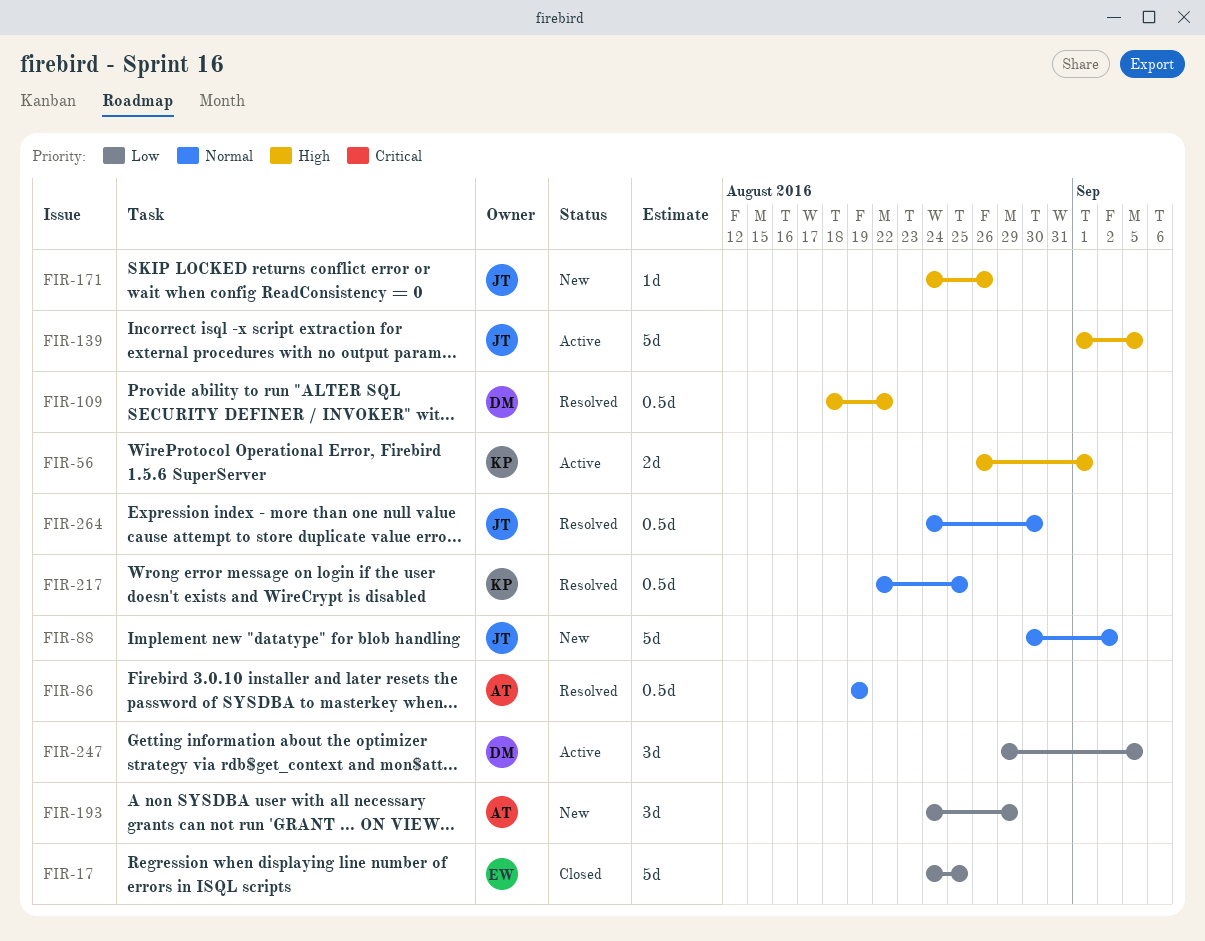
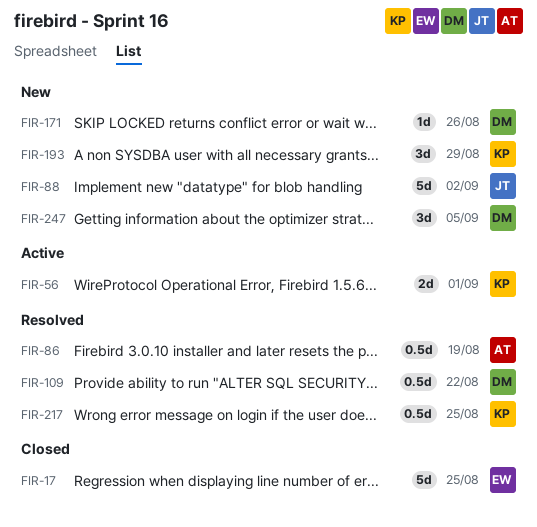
FIR-139: present -> none
FIR-171, owner: JT -> DM
FIR-193, owner: AT -> KP
FIR-247, status: Active -> New
FIR-264: present -> none

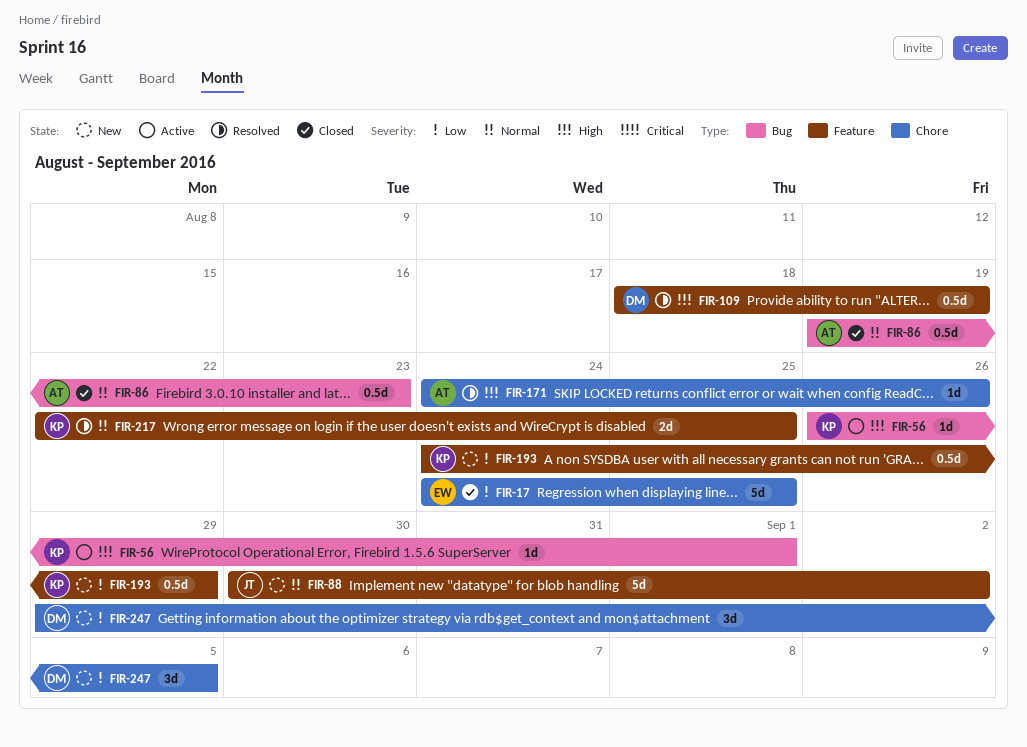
FIR-56, estimate: 2d -> 1d
FIR-86, status: Resolved -> Closed
FIR-86, due: Aug 19 -> Aug 23
FIR-109, due: Aug 22 -> Aug 19
FIR-171, status: New -> Resolved
FIR-171, owner: DM -> AT
FIR-193, estimate: 3d -> 0.5d
FIR-217, estimate: 0.5d -> 2d

